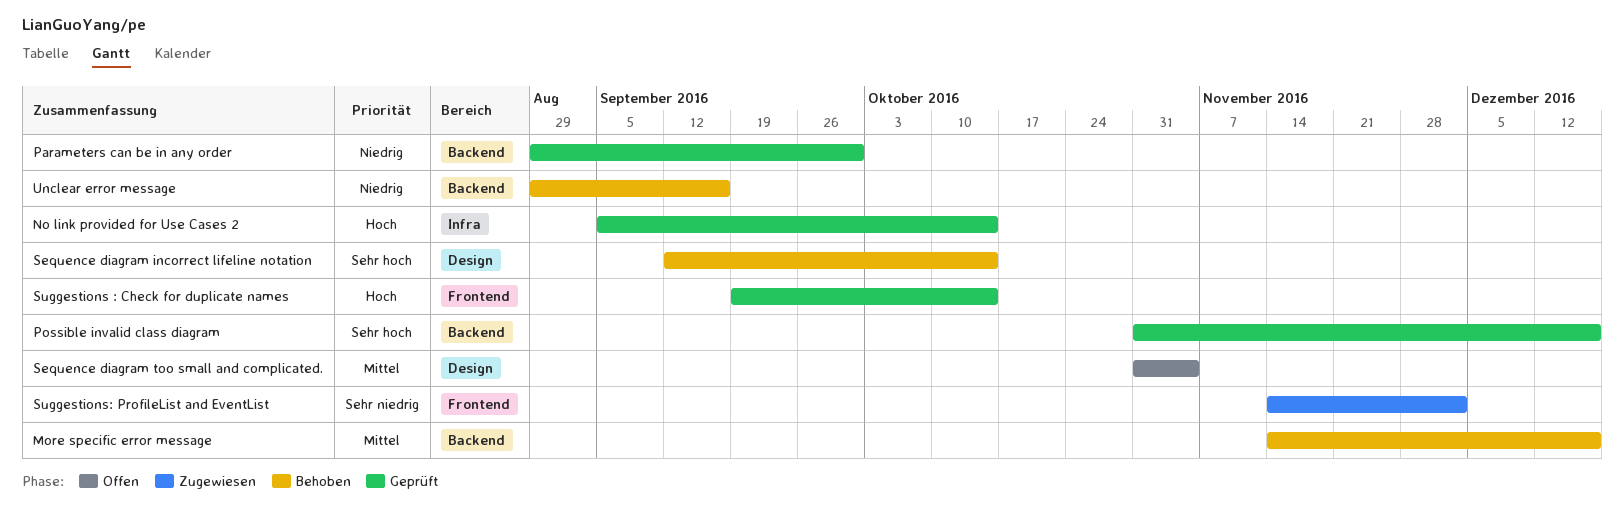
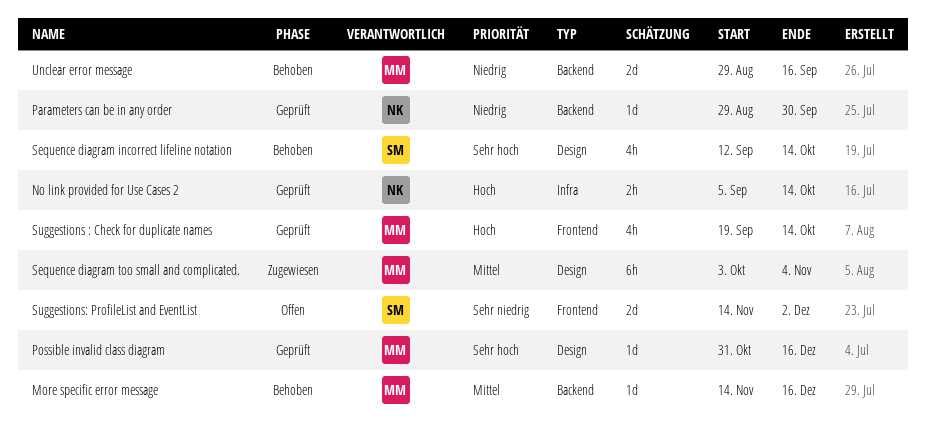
Possible invalid class diagram, label: Backend -> Design
Sequence diagram too small and complicated., status: Offen -> Zugewiesen
Sequence diagram too small and complicated., start: Oct 31 -> Oct 3
Suggestions: ProfileList and EventList, status: Zugewiesen -> Offen

